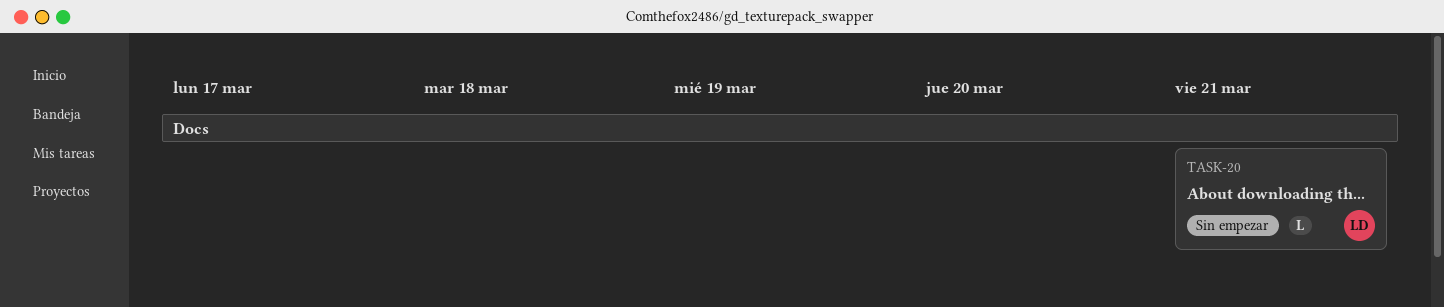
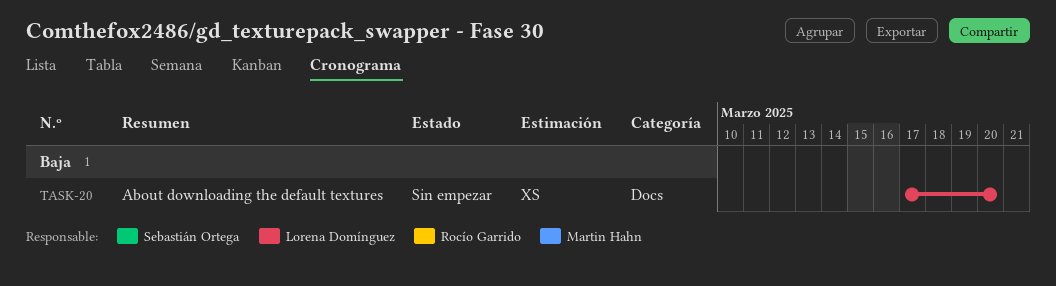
TASK-20, estimate: L -> XS
TASK-20, due: Mar 21 -> Mar 20

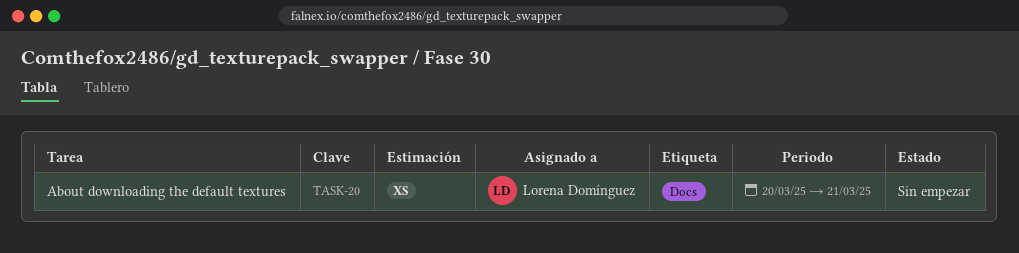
TASK-20, start: Mar 17 -> Mar 20
TASK-20, due: Mar 20 -> Mar 21

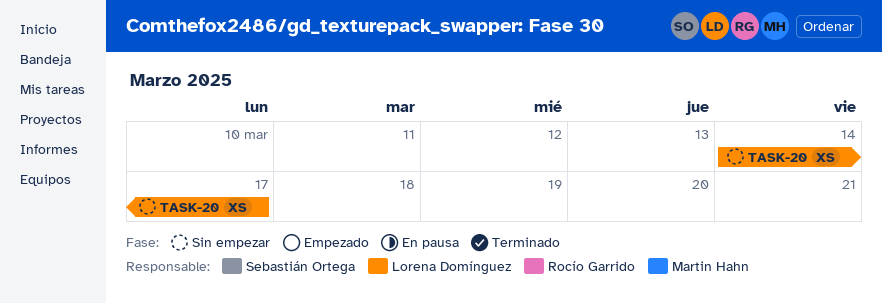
TASK-20, start: Mar 20 -> Mar 14
TASK-20, due: Mar 21 -> Mar 17

